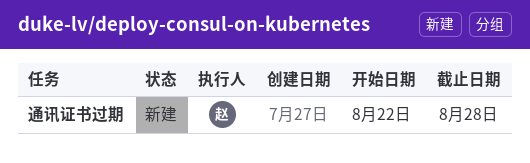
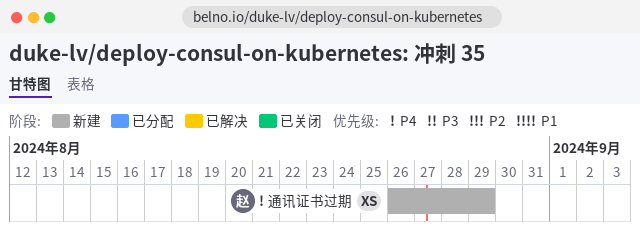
通讯证书过期, start: Aug 22 -> Aug 26
通讯证书过期, due: Aug 28 -> Aug 29

